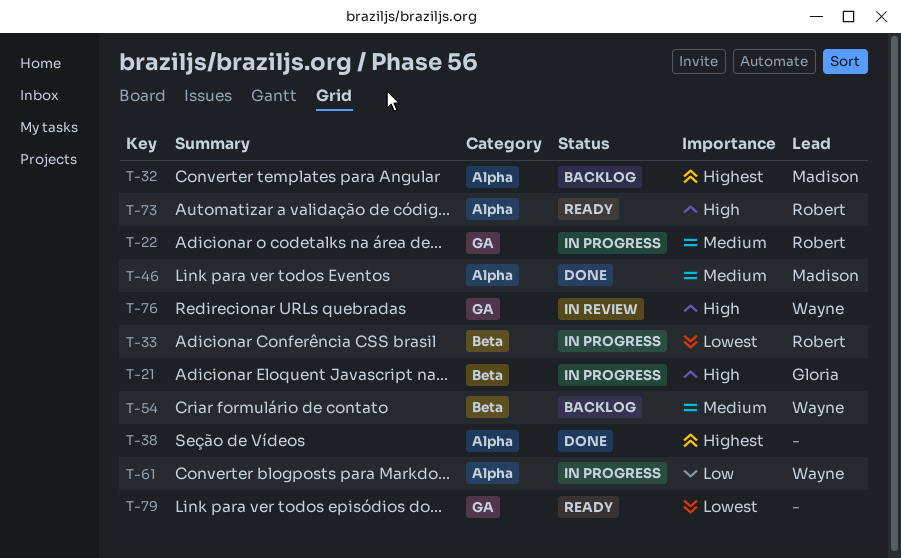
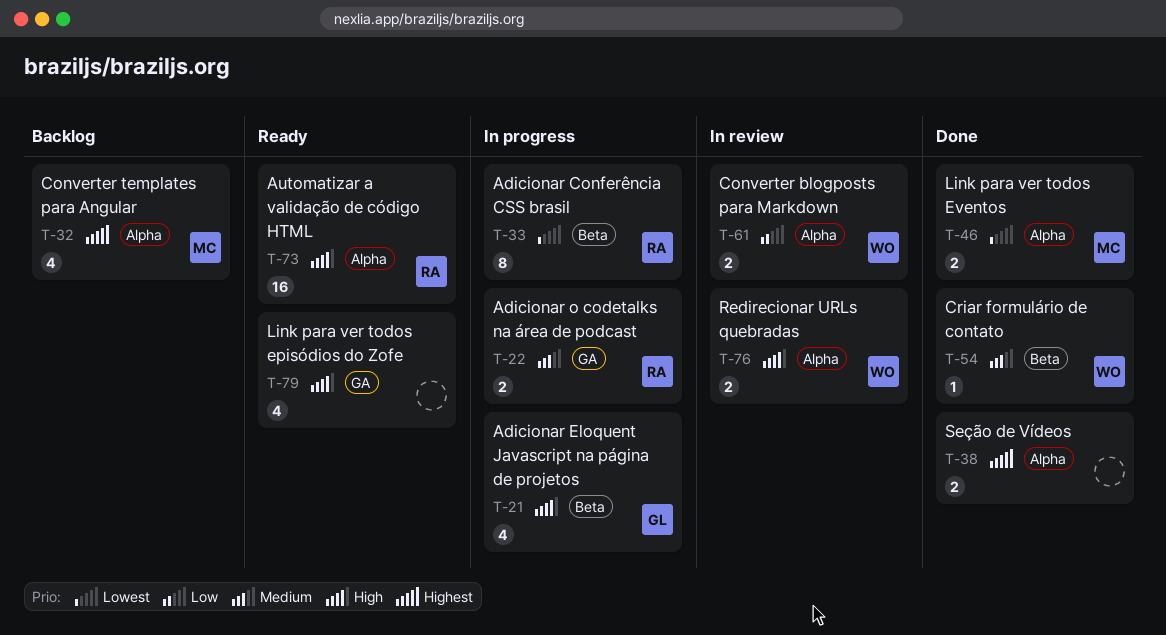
T-46, priority: Medium -> Lowest
T-54, status: Backlog -> Done
T-61, status: In progress -> In review
T-76, label: GA -> Alpha
T-79, priority: Lowest -> High

